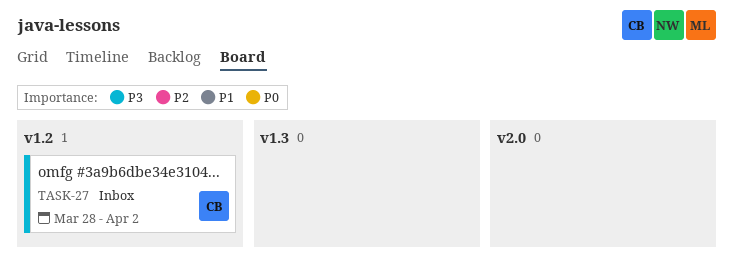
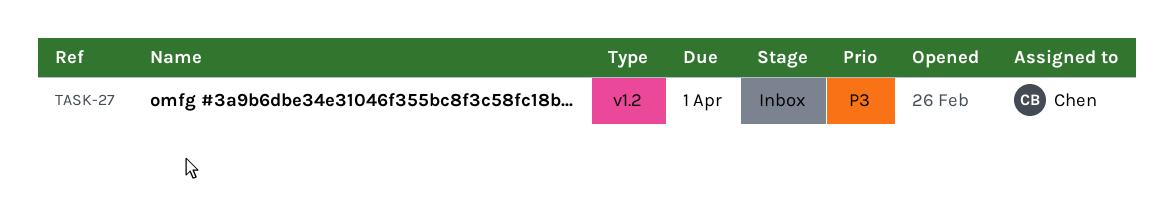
TASK-27, due: Apr 2 -> Apr 1

